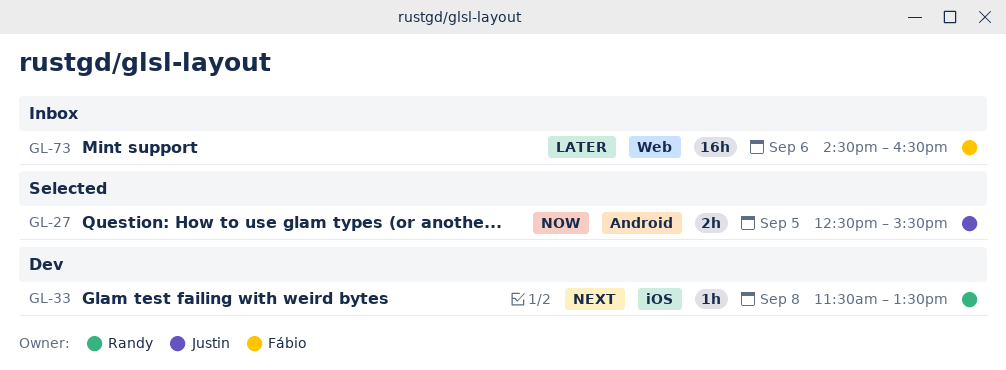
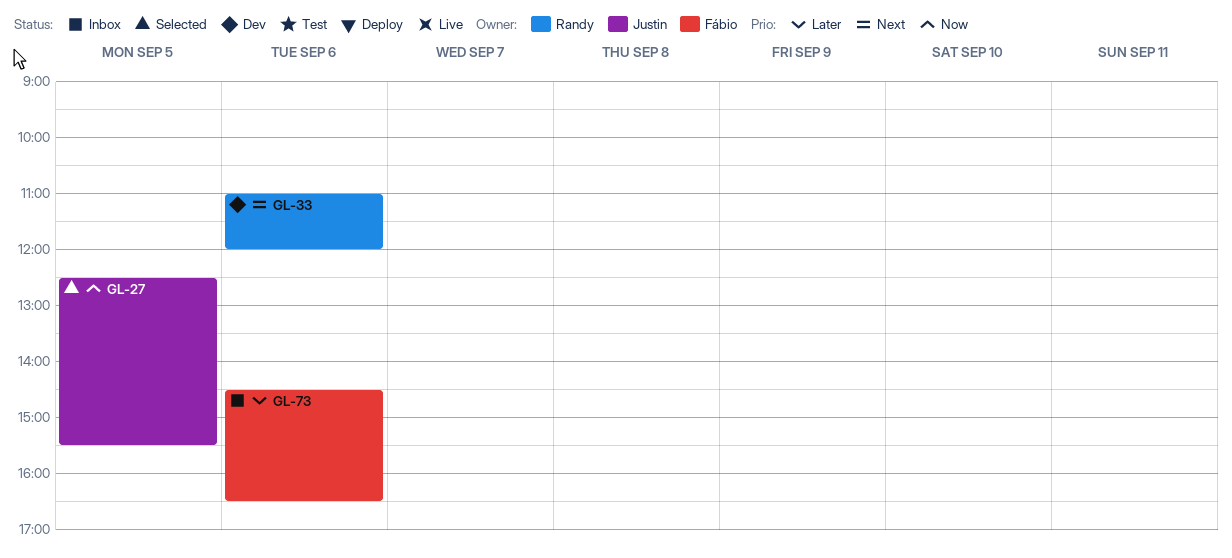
GL-33, day: Sep 8 -> Sep 6
GL-33, begins: 11:30 -> 11:00
GL-33, ends: 13:30 -> 12:00

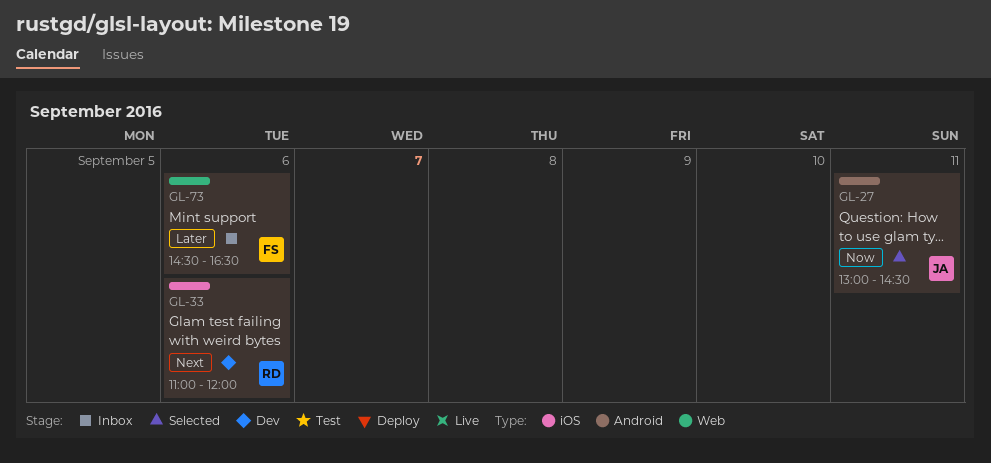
GL-27, day: Sep 5 -> Sep 11
GL-27, begins: 12:30 -> 13:00
GL-27, ends: 15:30 -> 14:30

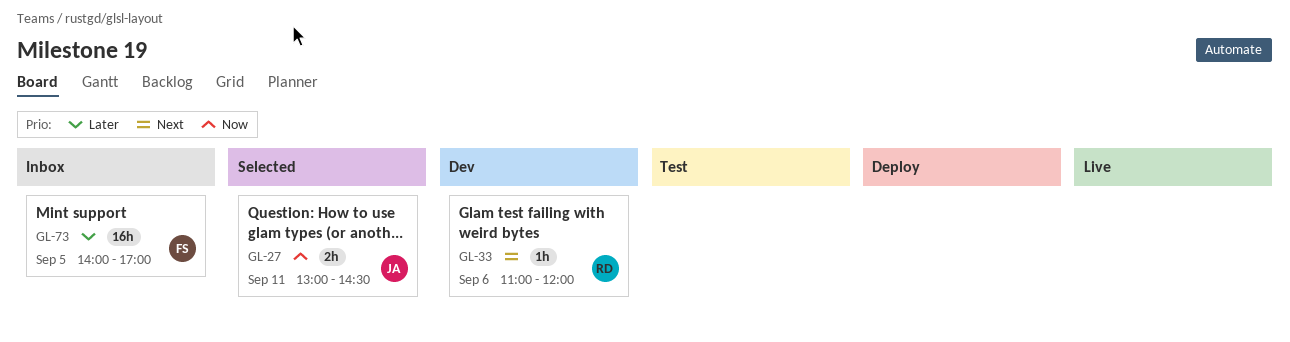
GL-73, day: Sep 6 -> Sep 5
GL-73, begins: 14:30 -> 14:00
GL-73, ends: 16:30 -> 17:00

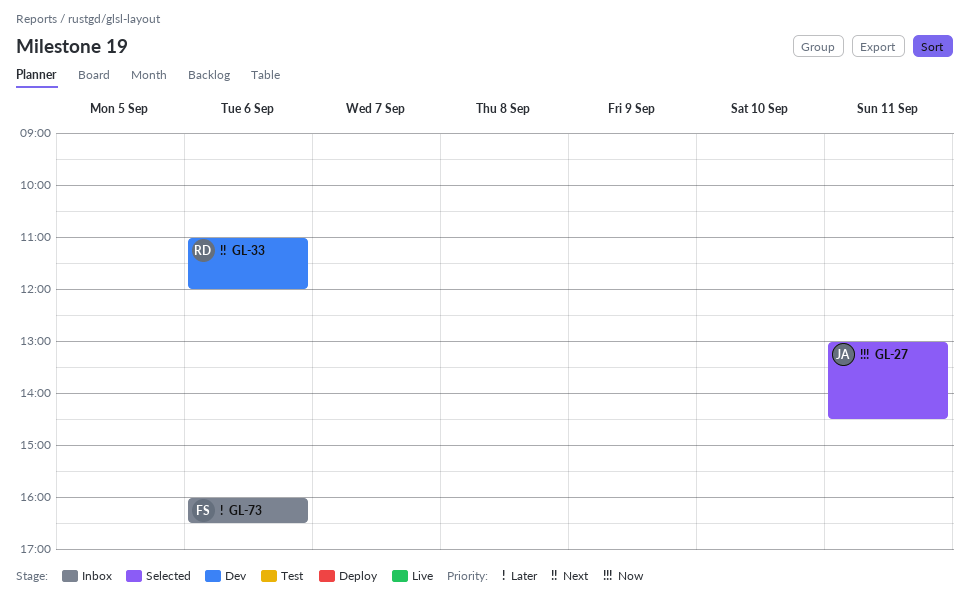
GL-73, day: Sep 5 -> Sep 6
GL-73, begins: 14:00 -> 16:00
GL-73, ends: 17:00 -> 16:30

